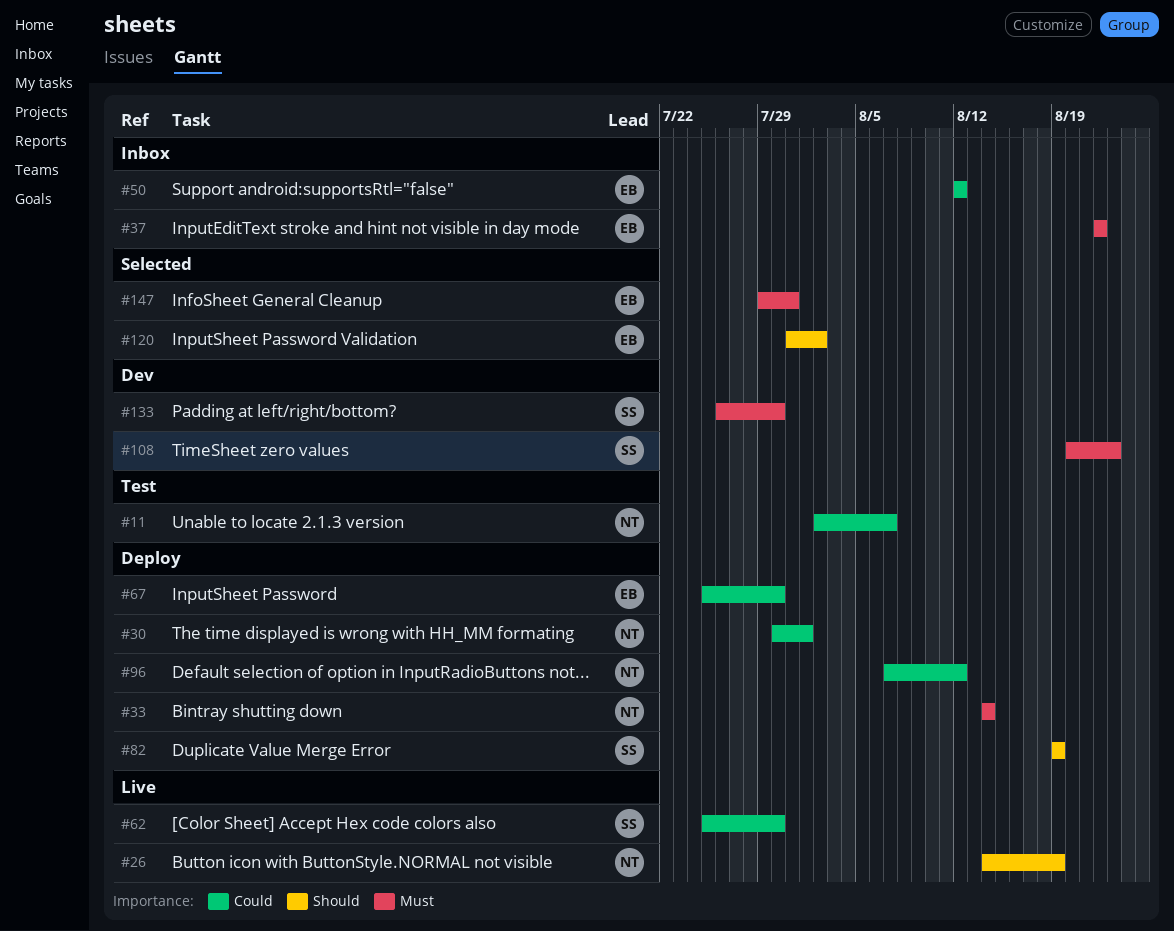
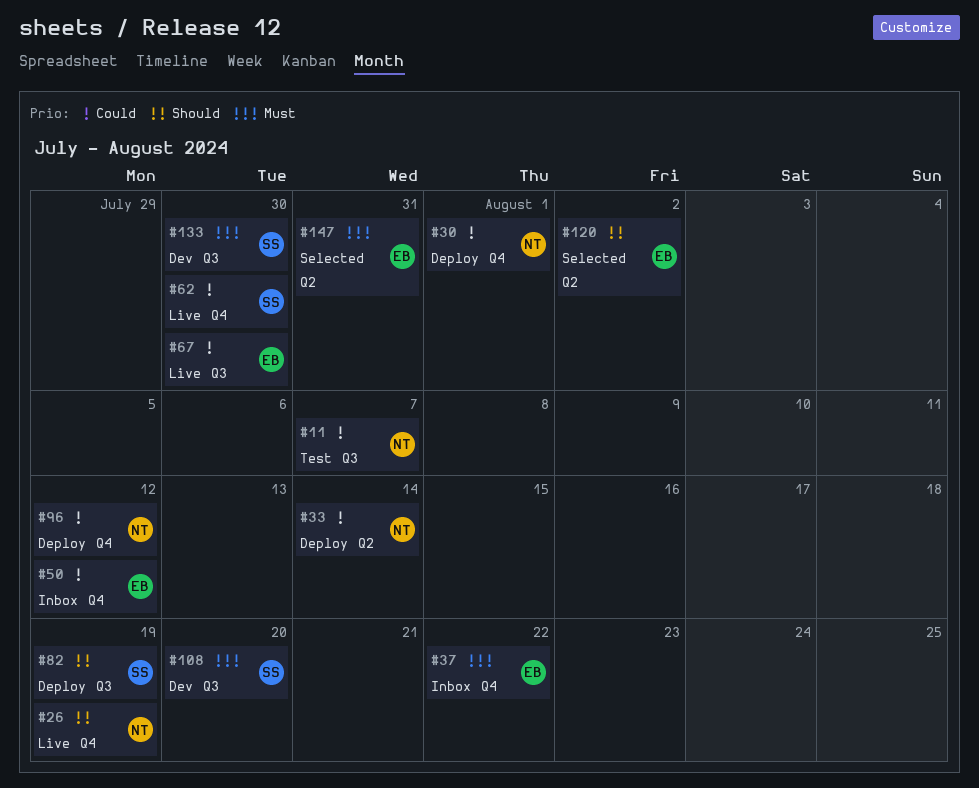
#33, priority: Must -> Could
#67, status: Deploy -> Live
#108, due: Aug 23 -> Aug 20

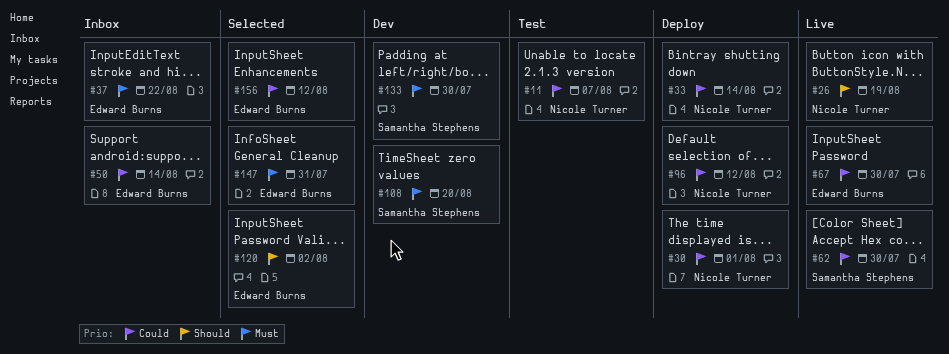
#50, due: Aug 12 -> Aug 14
#82: present -> none
#156: none -> present

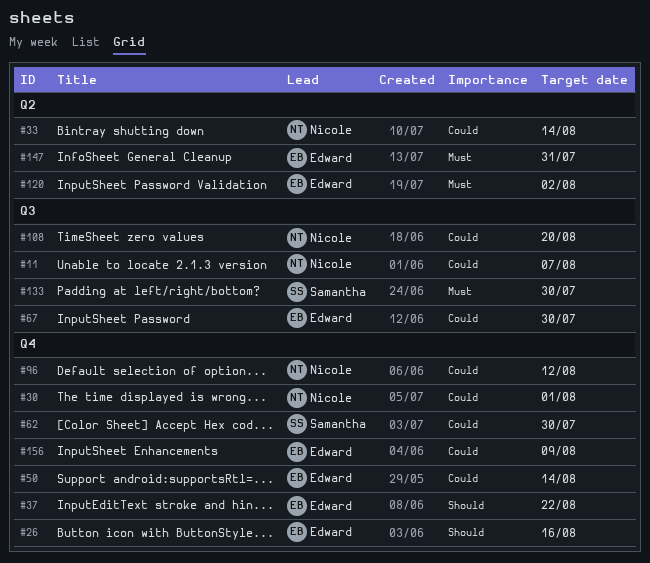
#26, owner: Nicole Turner -> Edward Burns
#26, due: Aug 19 -> Aug 16
#37, priority: Must -> Should
#108, owner: Samantha Stephens -> Nicole Turner
#108, priority: Must -> Could
#120, priority: Should -> Must
#156, due: Aug 12 -> Aug 9

